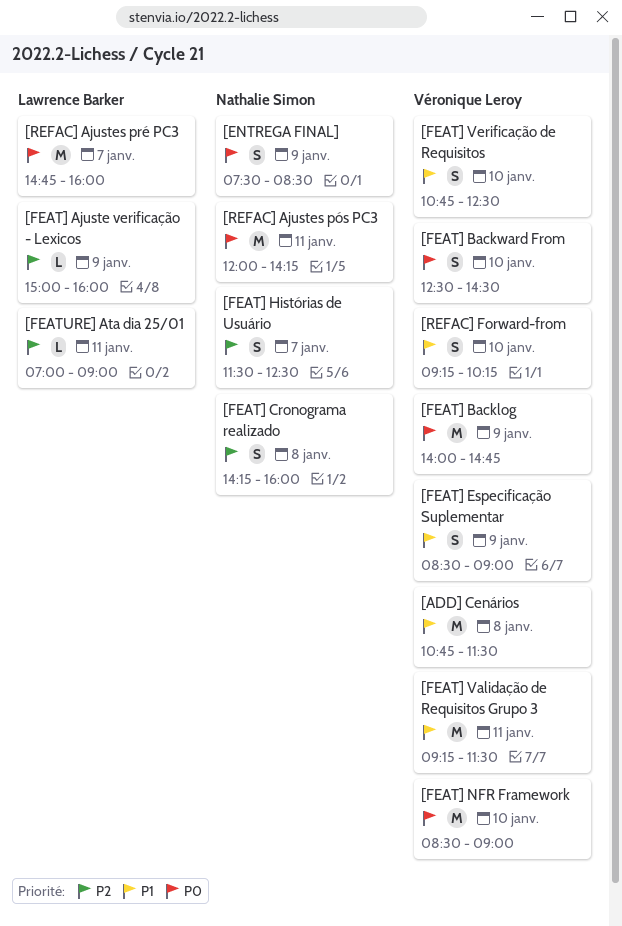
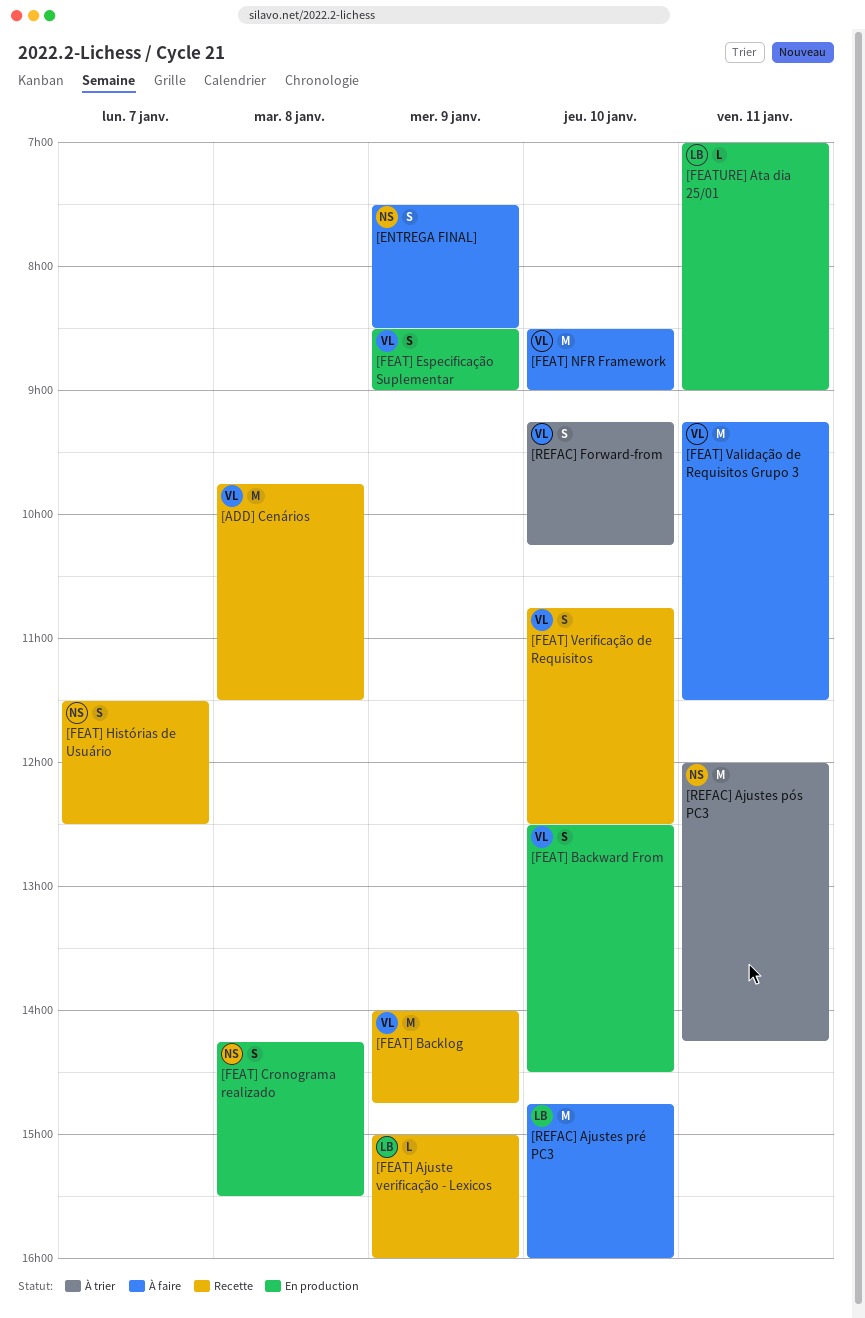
[ADD] Cenários, begins: 10:45 -> 09:45
[FEAT] Cronograma realizado, ends: 16:00 -> 15:30
[REFAC] Ajustes pré PC3, day: Jan 7 -> Jan 10

